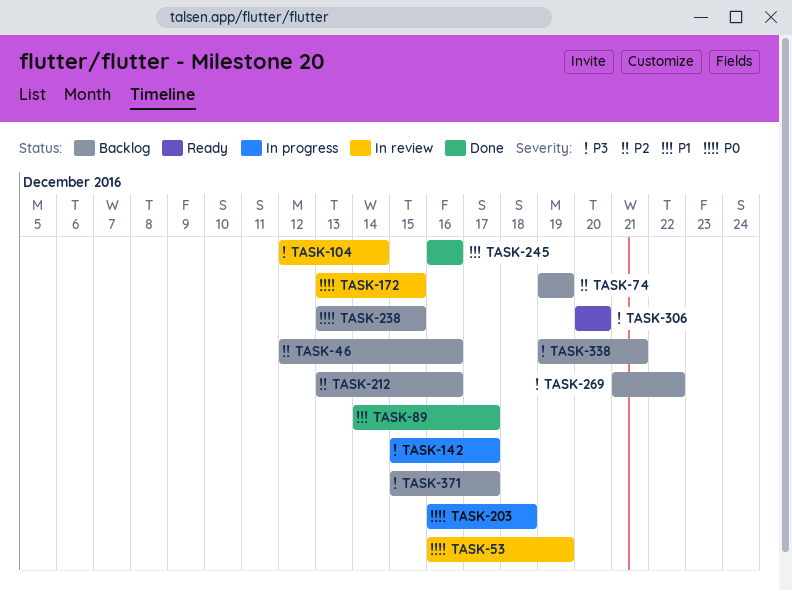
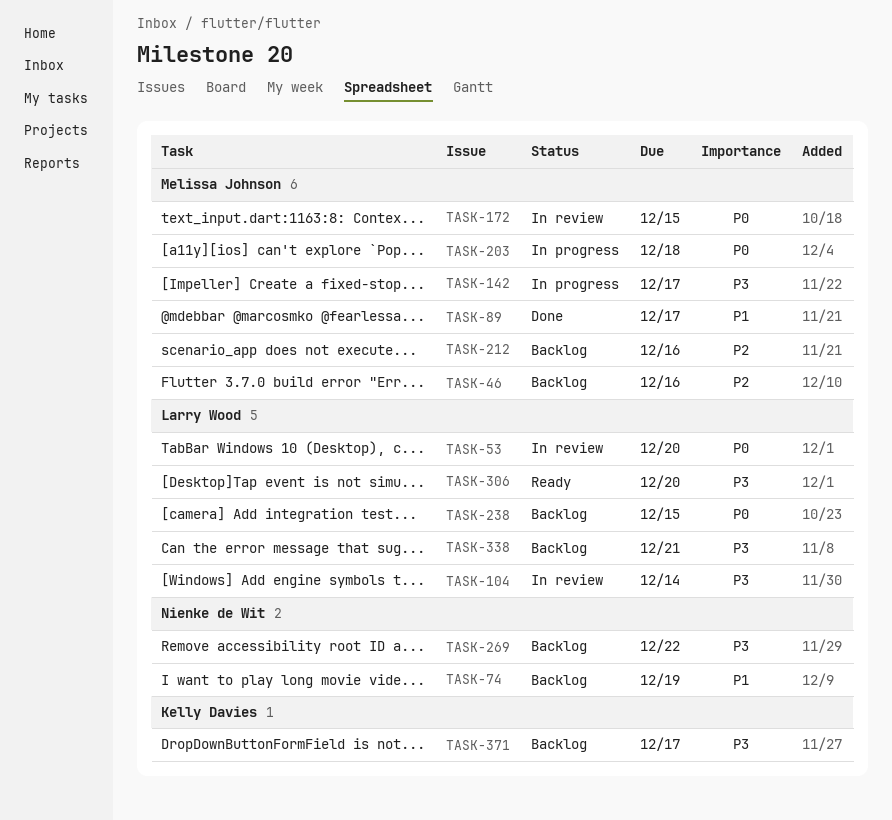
TASK-53, due: Dec 19 -> Dec 20
TASK-74, priority: P2 -> P1
TASK-245: present -> none

